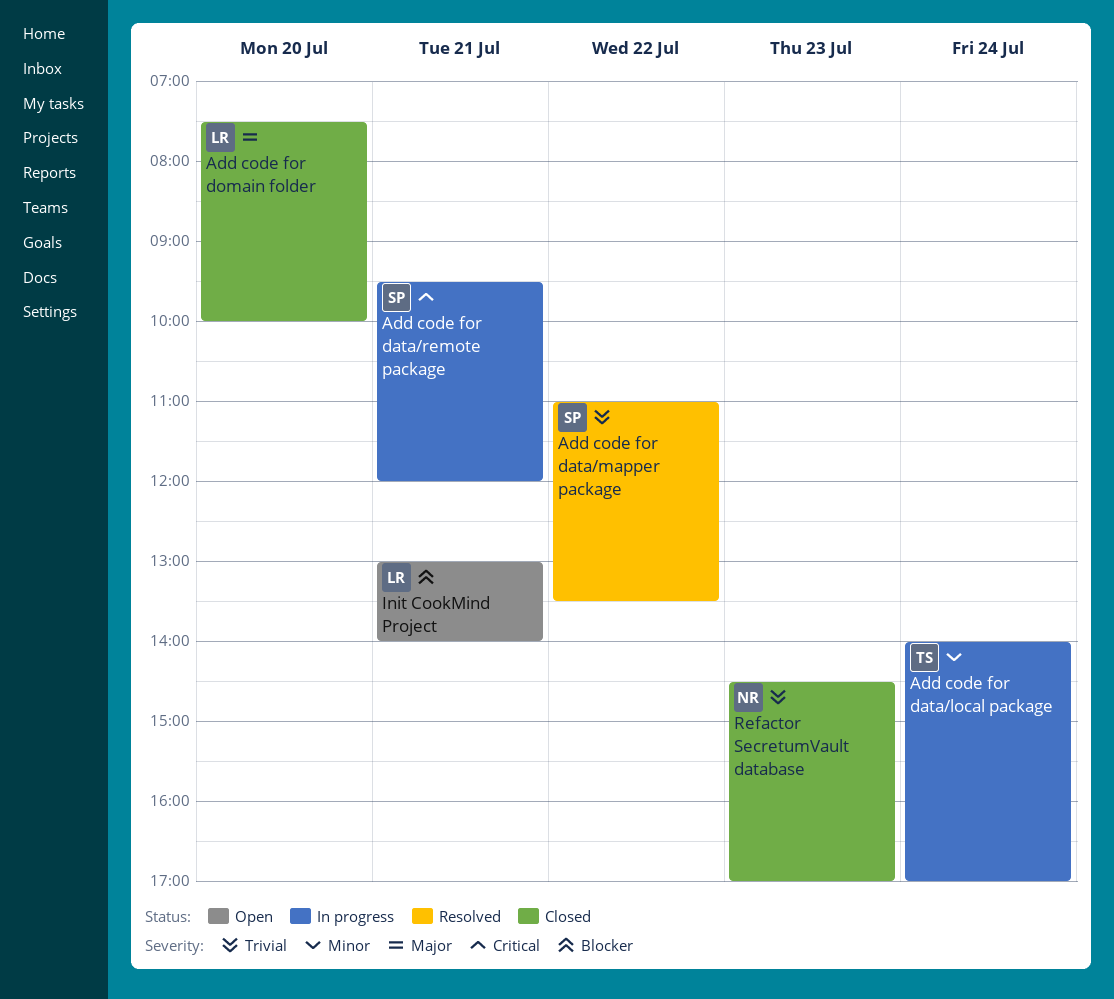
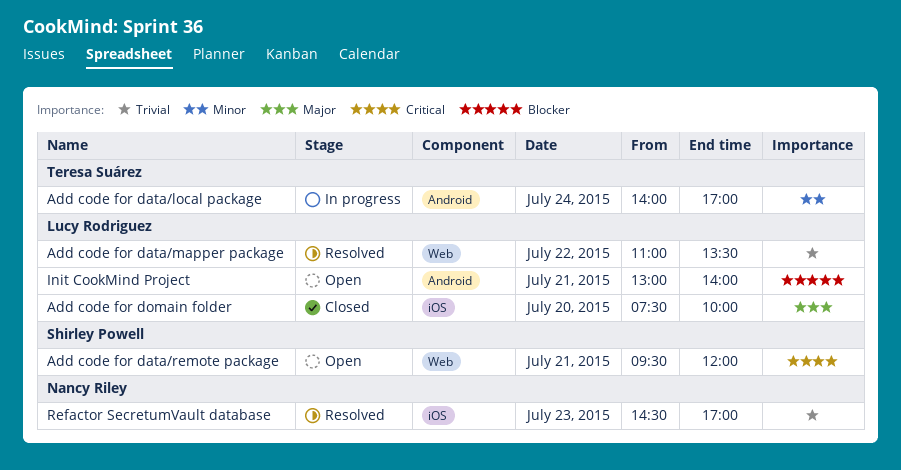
Add code for data/mapper package, owner: Shirley Powell -> Lucy Rodriguez
Add code for data/remote package, status: In progress -> Open
Refactor SecretumVault database, status: Closed -> Resolved

